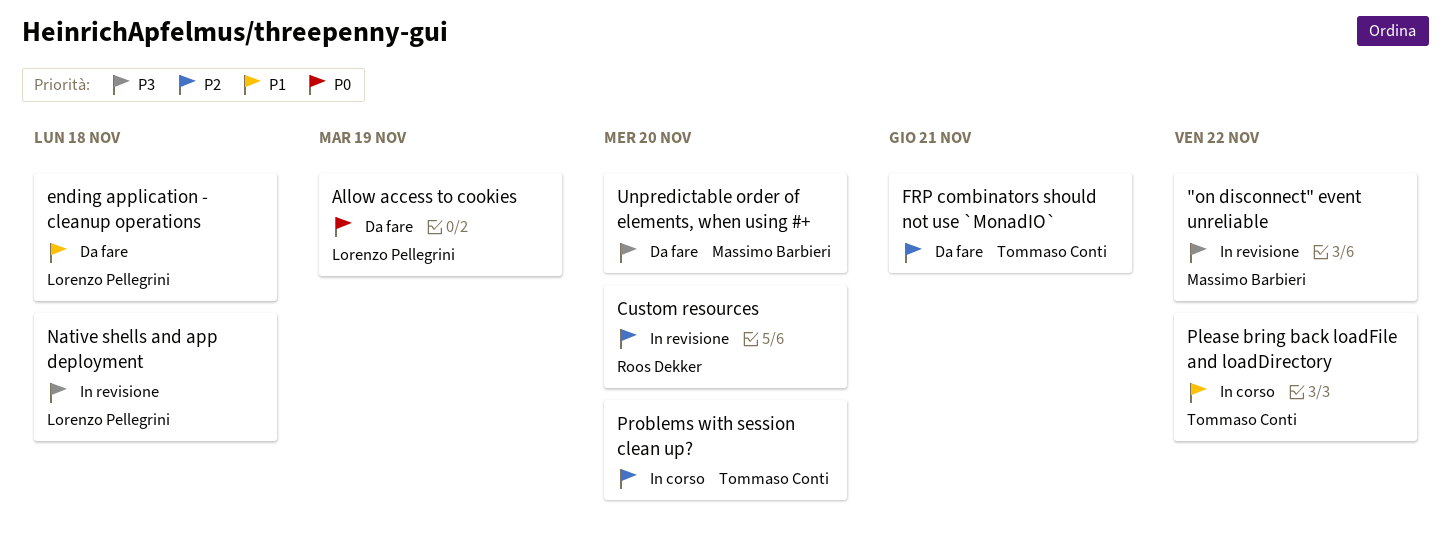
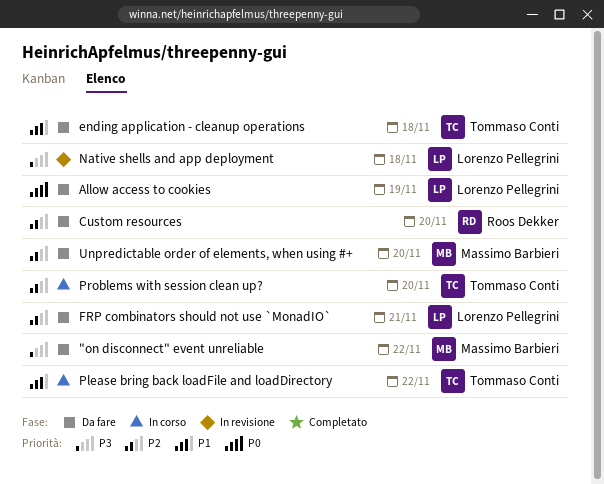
"on disconnect" event unreliable, status: In revisione -> Da fare
Custom resources, status: In revisione -> Da fare
ending application - cleanup operations, owner: Lorenzo Pellegrini -> Tommaso Conti
FRP combinators should not use `MonadIO`, owner: Tommaso Conti -> Lorenzo Pellegrini
Unpredictable order of elements, when using #+, priority: P3 -> P2

